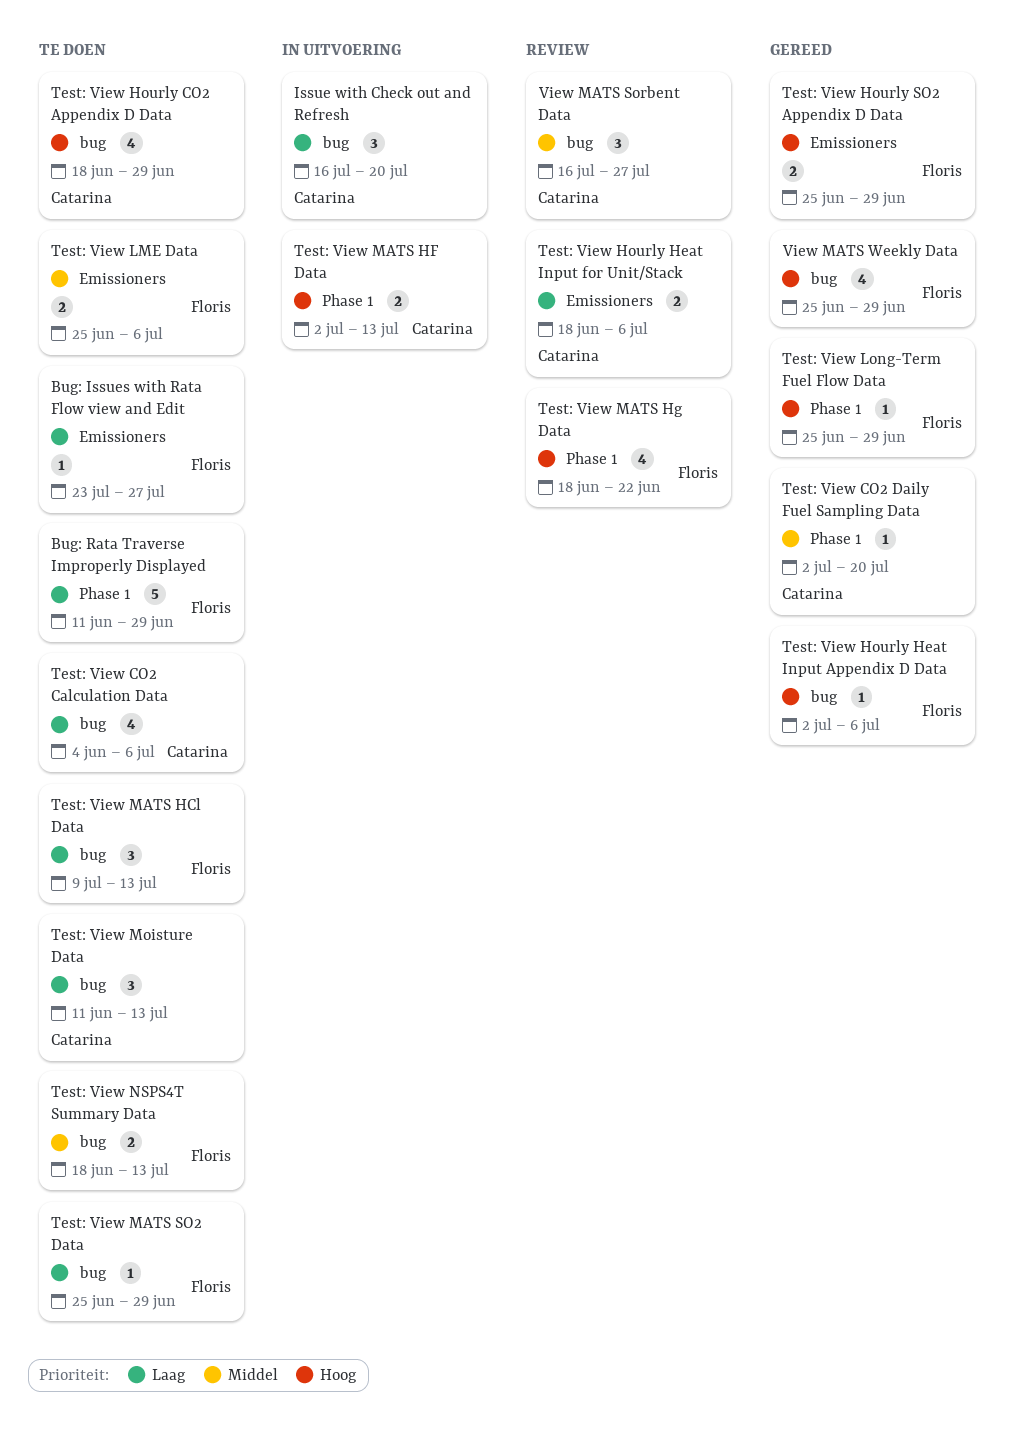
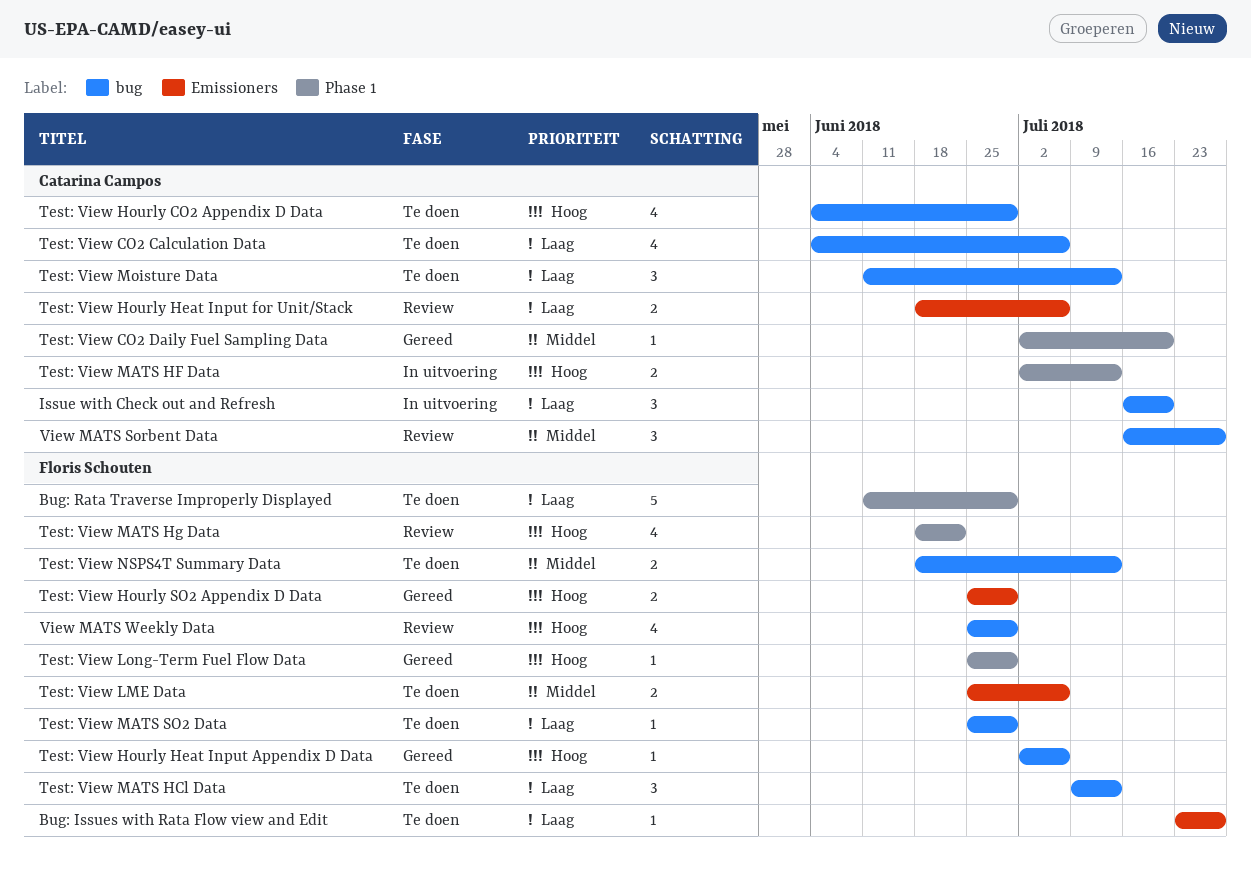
Test: View Hourly CO2 Appendix D Data, start: Jun 18 -> Jun 4
View MATS Weekly Data, status: Gereed -> Review

